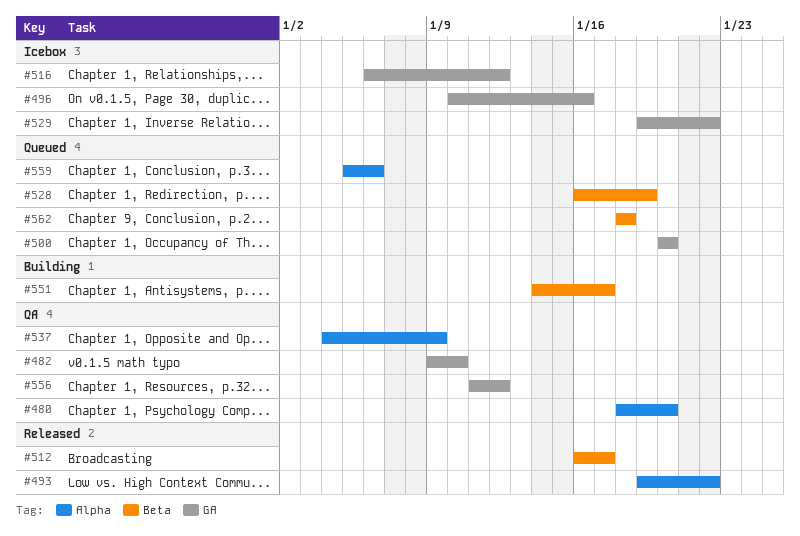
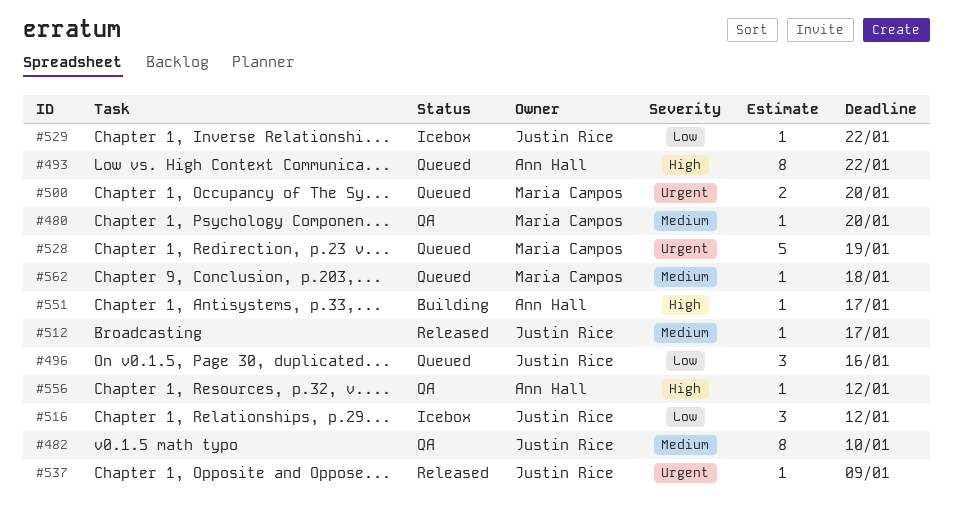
#493, status: Released -> Queued
#496, status: Icebox -> Queued
#537, status: QA -> Released
#559: present -> none

